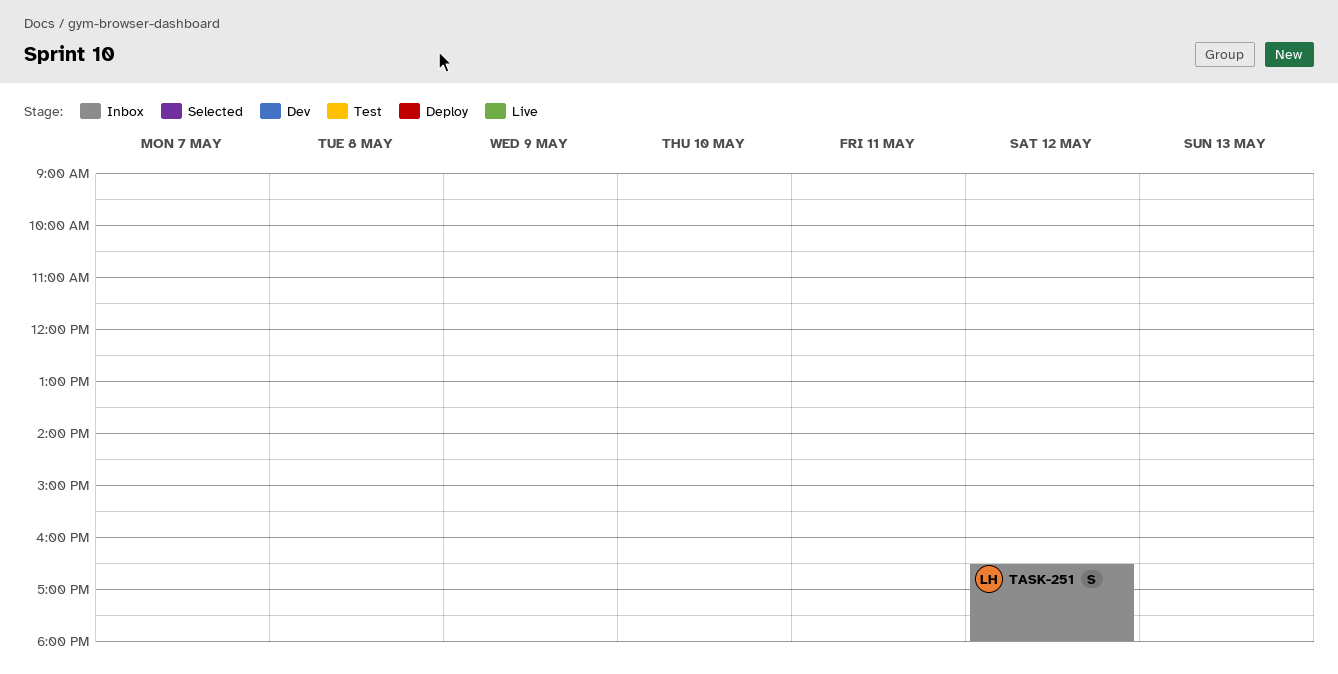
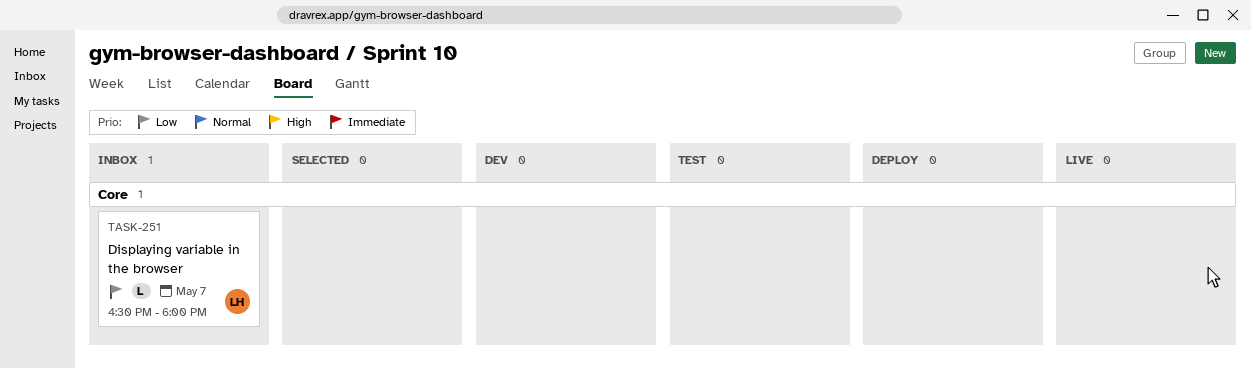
TASK-251, estimate: S -> L
TASK-251, day: May 12 -> May 7

